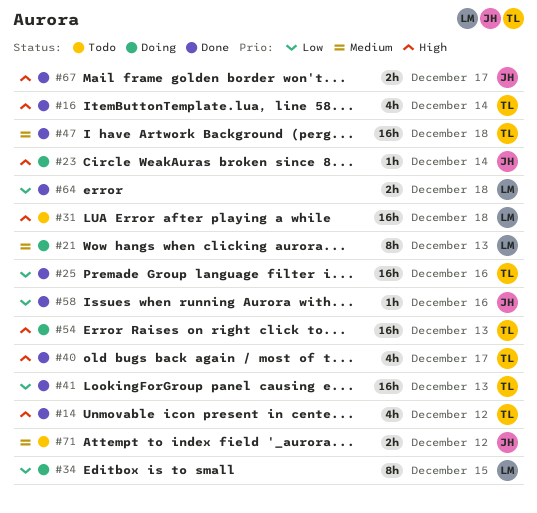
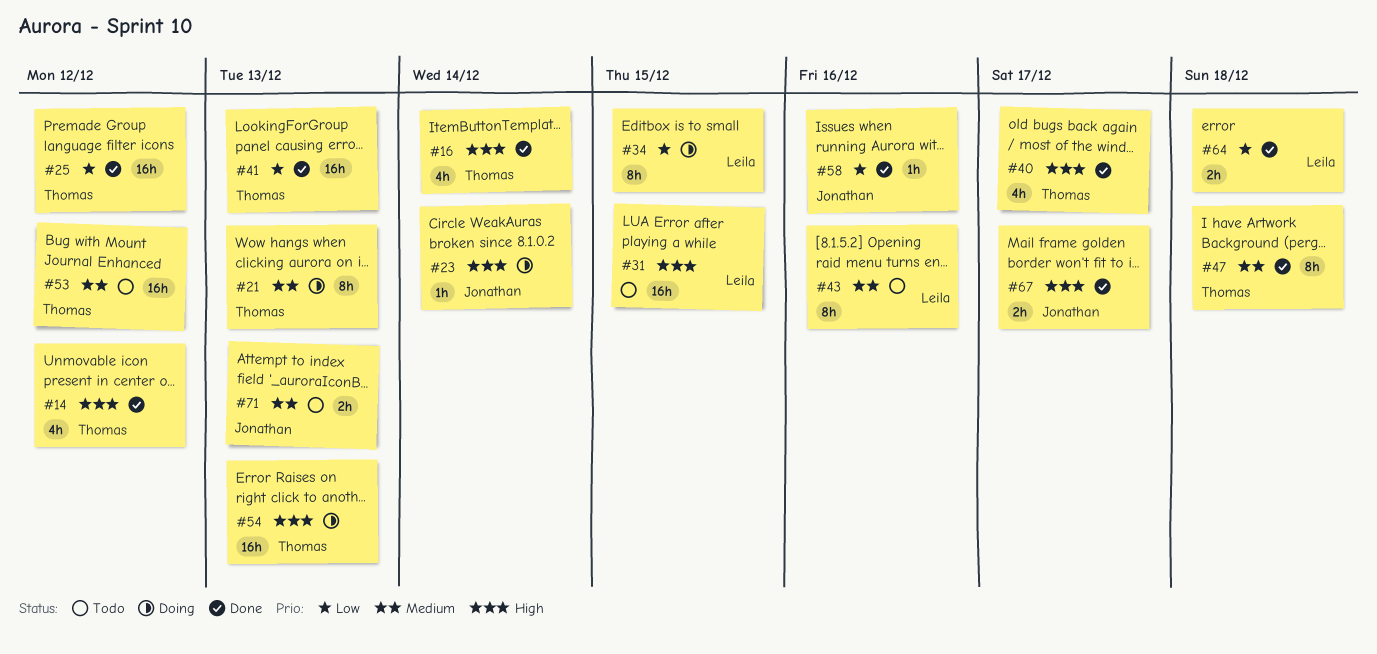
#21, owner: Leila -> Thomas
#25, due: Dec 16 -> Dec 12
#31, due: Dec 18 -> Dec 15
#43: none -> present
#47, estimate: 16h -> 8h
#53: none -> present
#71, due: Dec 12 -> Dec 13

